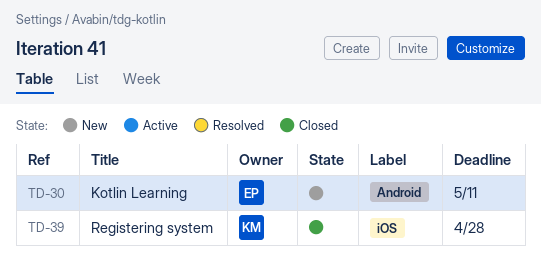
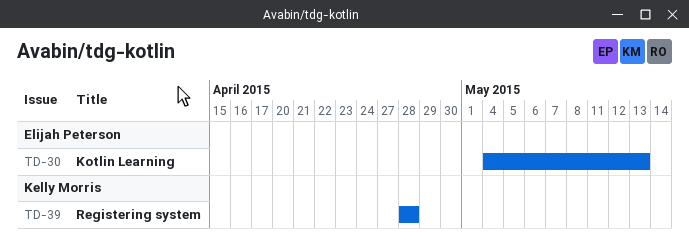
TD-30, due: May 11 -> May 13

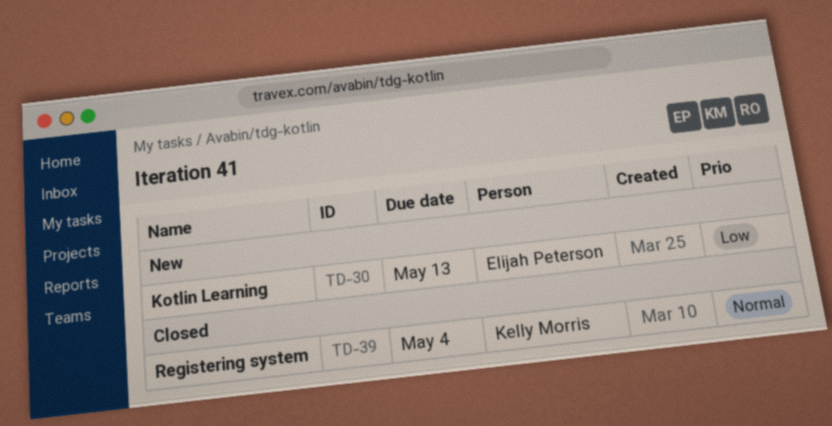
TD-39, due: Apr 28 -> May 4

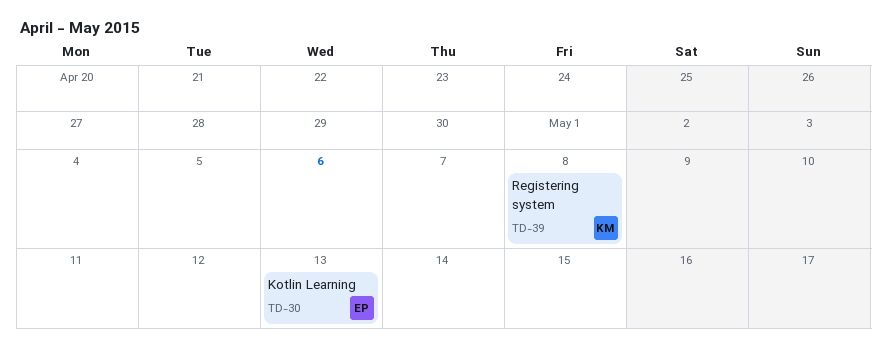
TD-39, due: May 4 -> May 8

